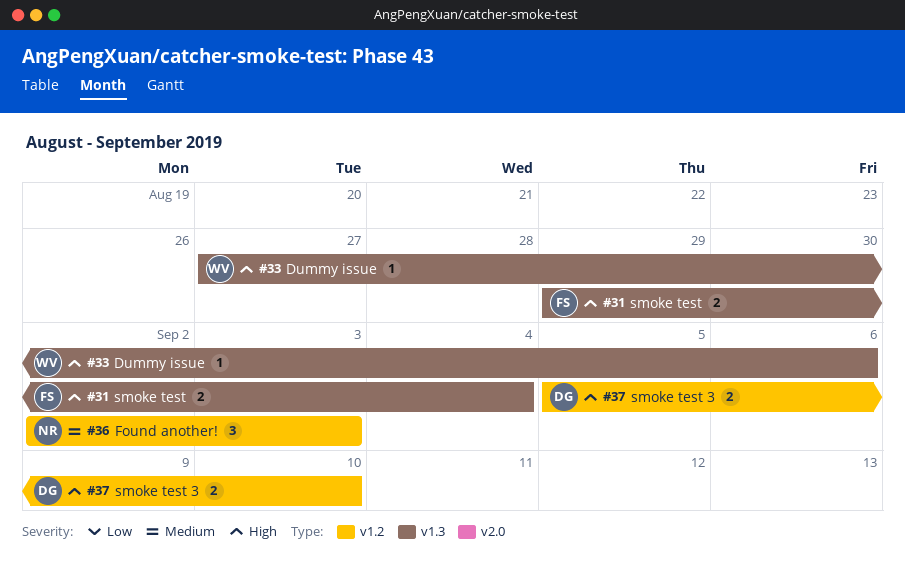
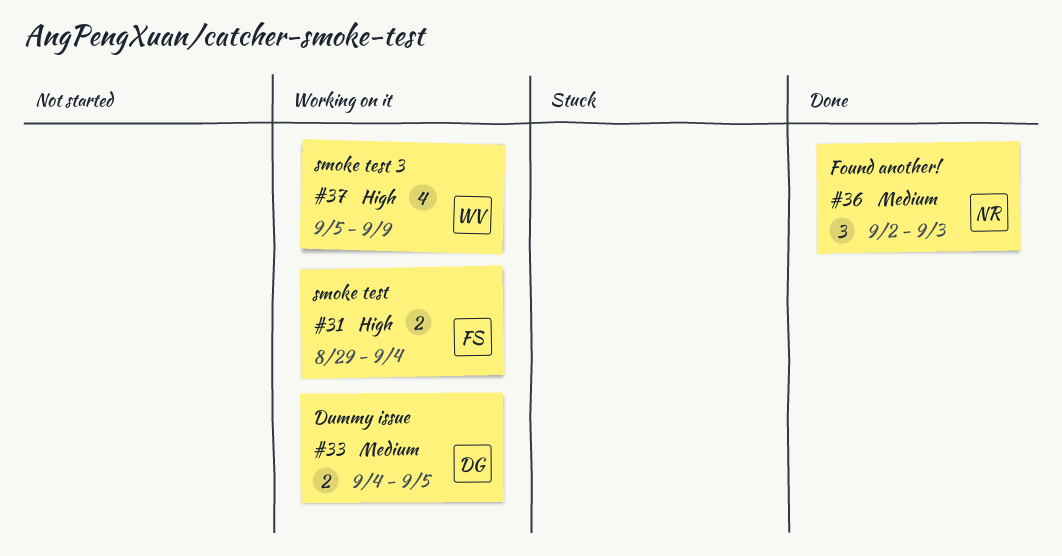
#33, owner: WV -> DG
#33, priority: High -> Medium
#33, estimate: 1 -> 2
#33, start: Aug 27 -> Sep 4
#33, due: Sep 6 -> Sep 5
#37, owner: DG -> WV
#37, estimate: 2 -> 4
#37, due: Sep 10 -> Sep 9

